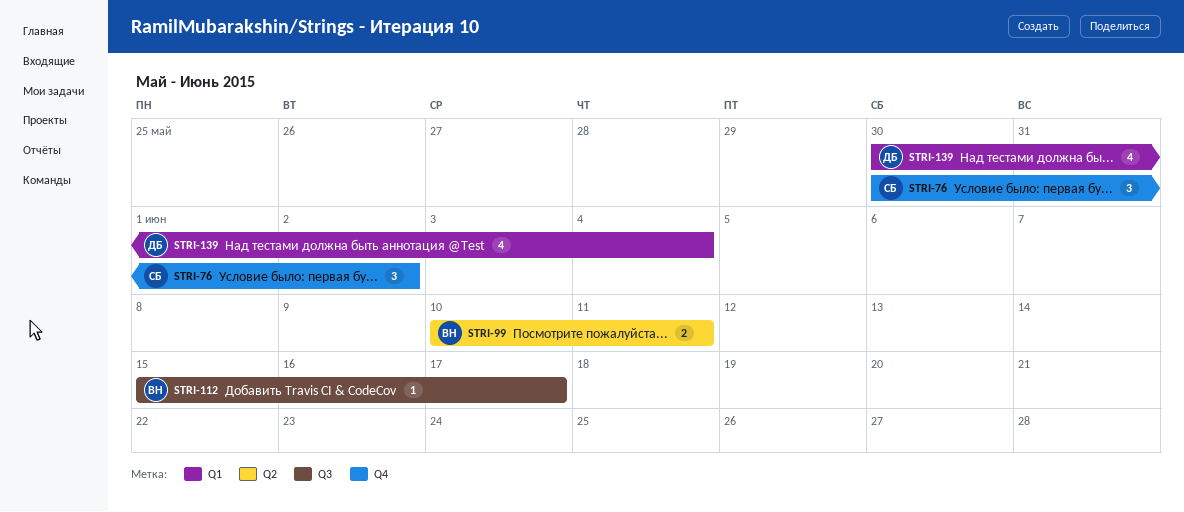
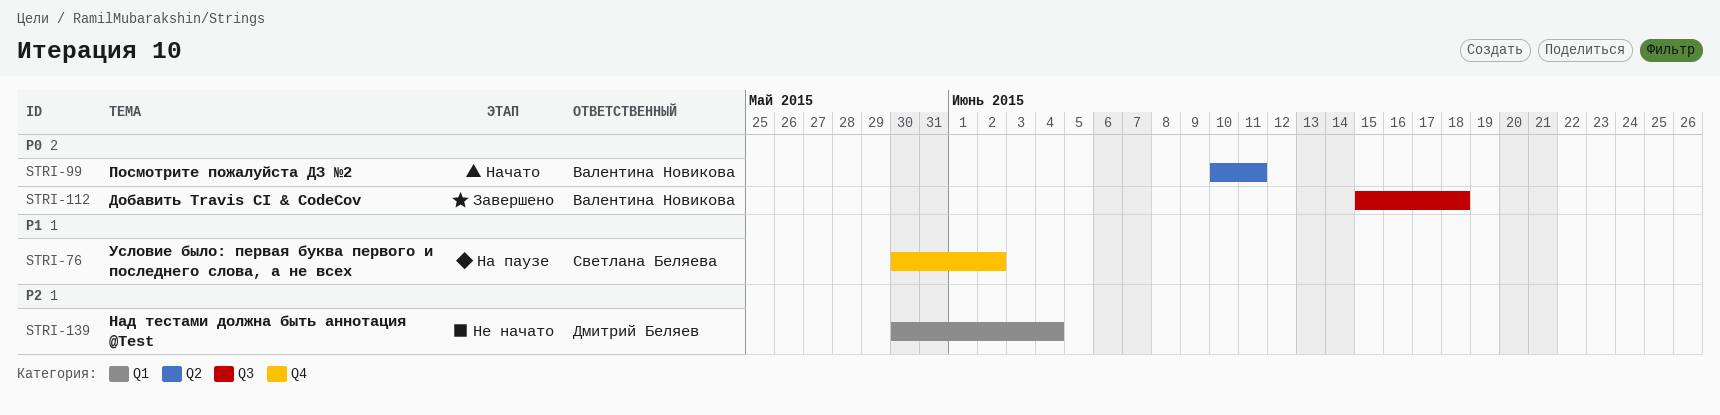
STRI-112, due: Jun 17 -> Jun 18

